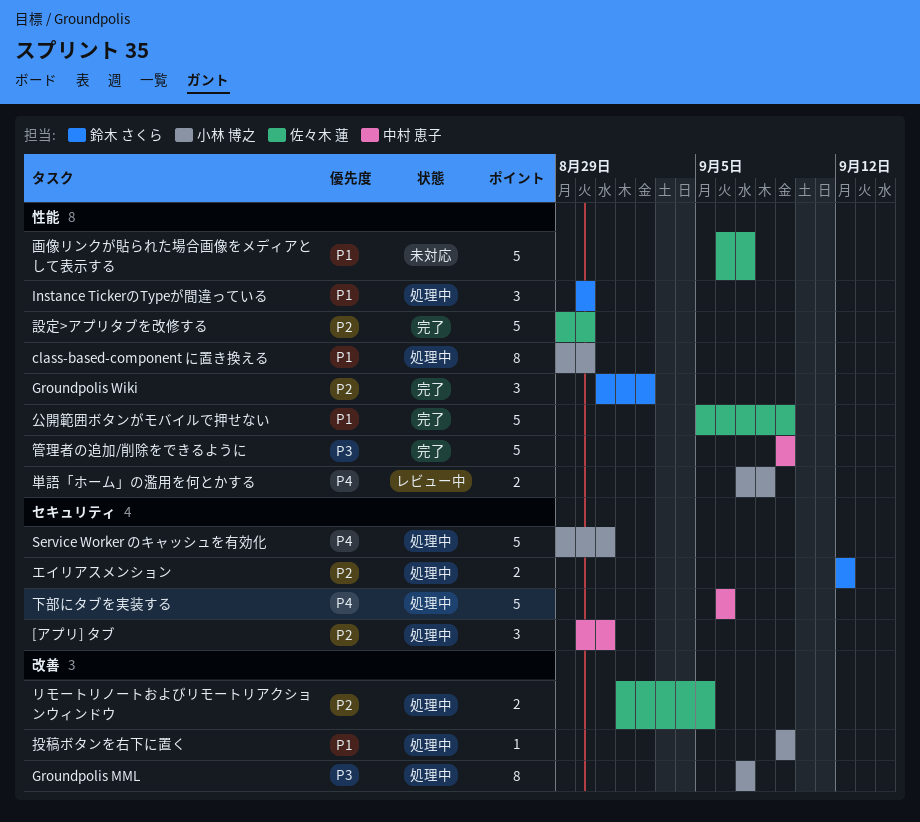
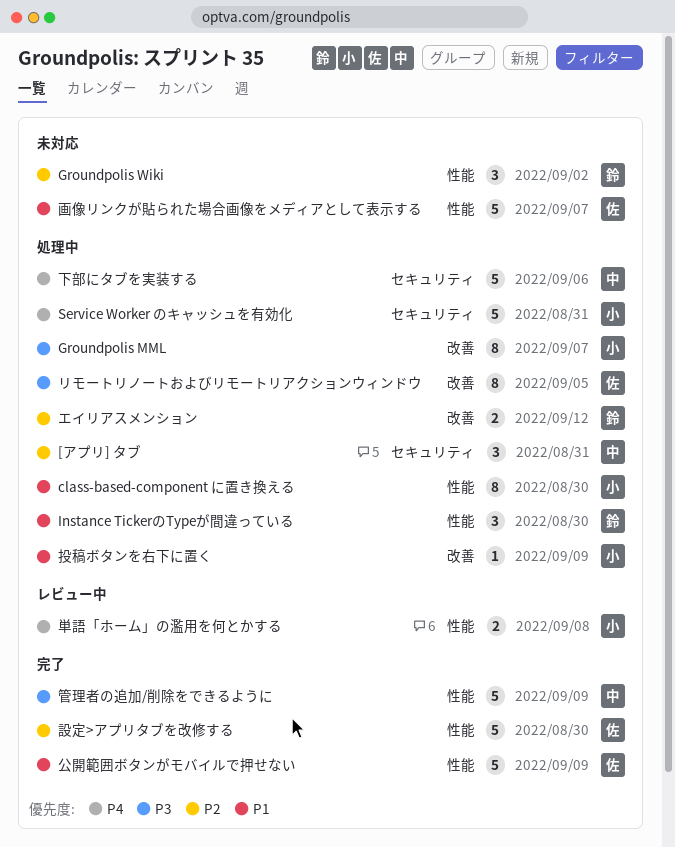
Groundpolis Wiki, status: 完了 -> 未対応
エイリアスメンション, label: セキュリティ -> 改善
リモートリノートおよびリモートリアクションウィンドウ, priority: P2 -> P3
リモートリノートおよびリモートリアクションウィンドウ, estimate: 2 -> 8

